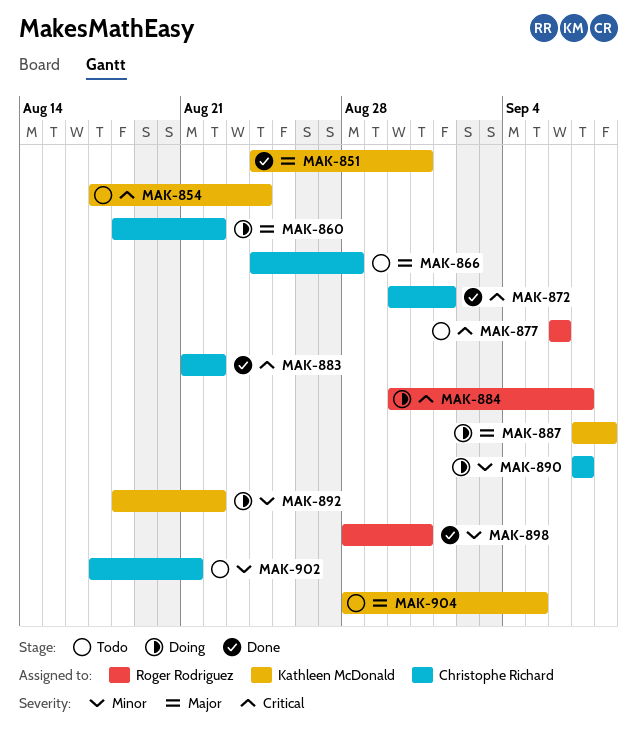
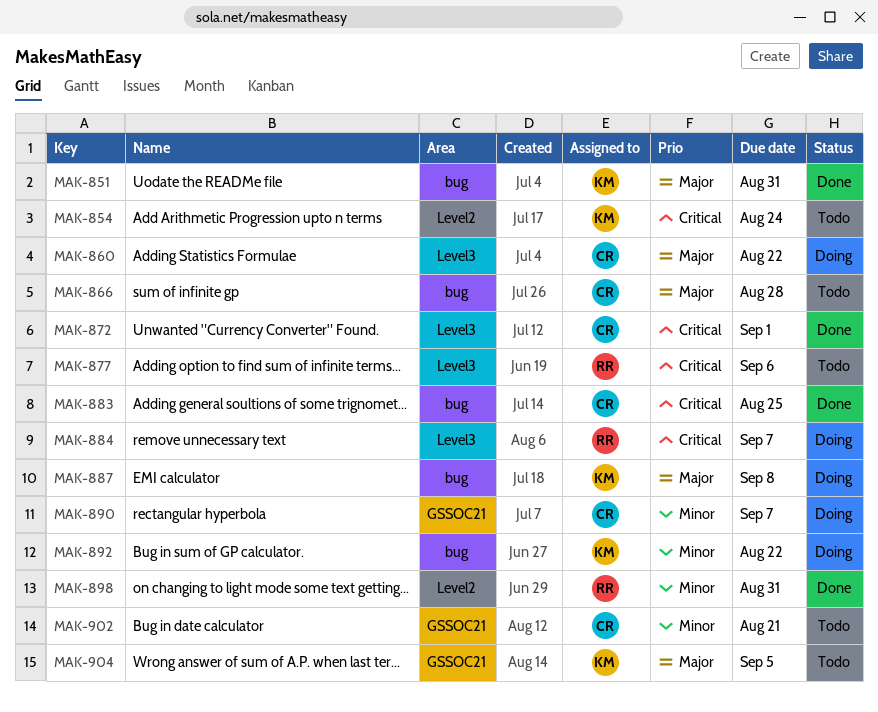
MAK-883, due: Aug 22 -> Aug 25

